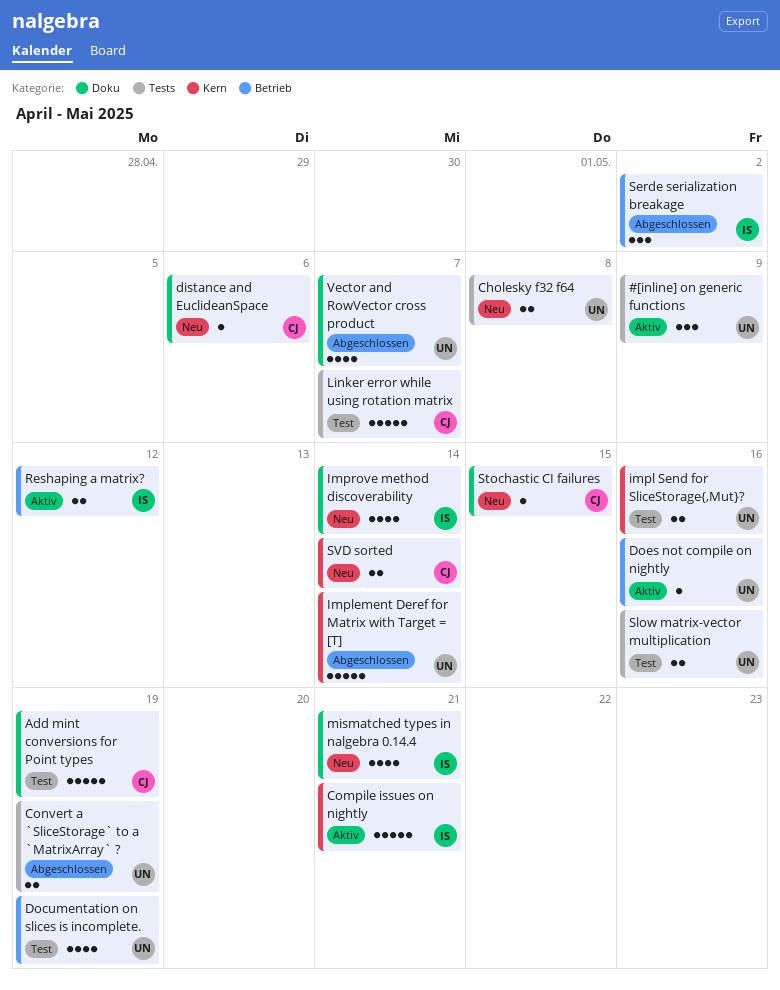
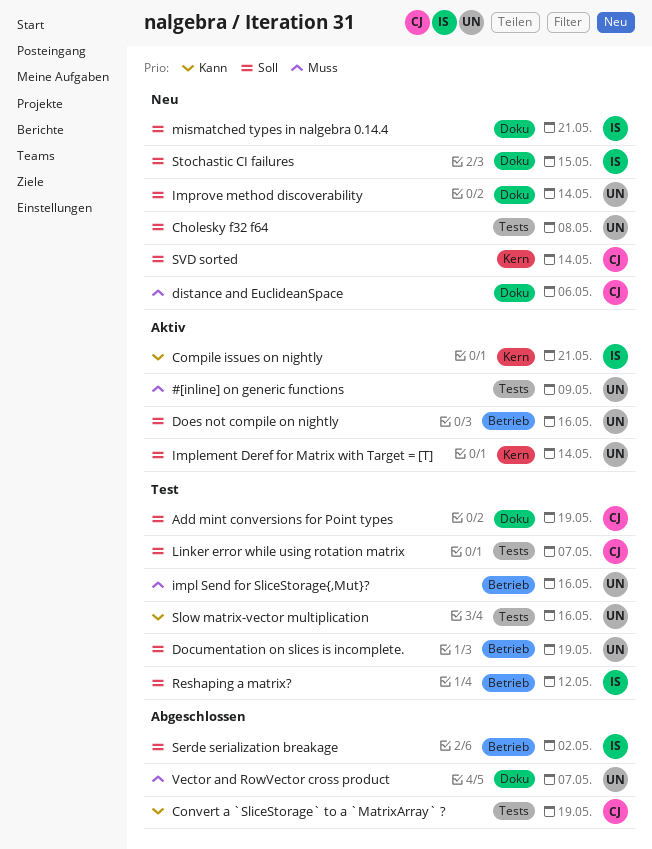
Convert a `SliceStorage` to a `MatrixArray` ?, owner: UN -> CJ
impl Send for SliceStorage{,Mut}?, label: Kern -> Betrieb
Implement Deref for Matrix with Target = [T], status: Abgeschlossen -> Aktiv
Improve method discoverability, owner: IS -> UN
Reshaping a matrix?, status: Aktiv -> Test
Stochastic CI failures, owner: CJ -> IS

